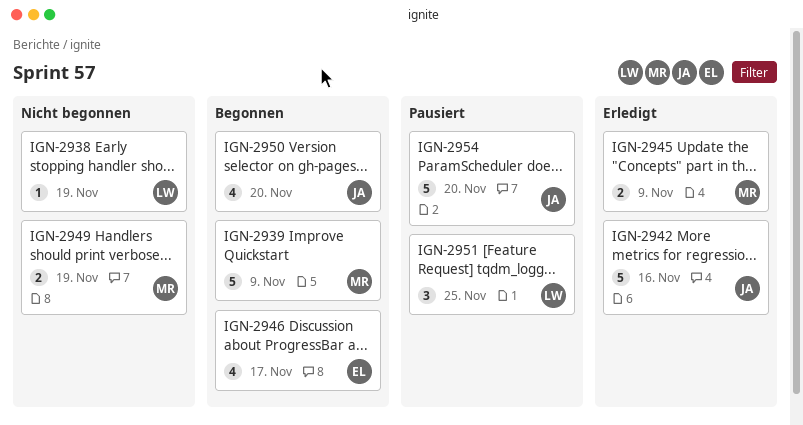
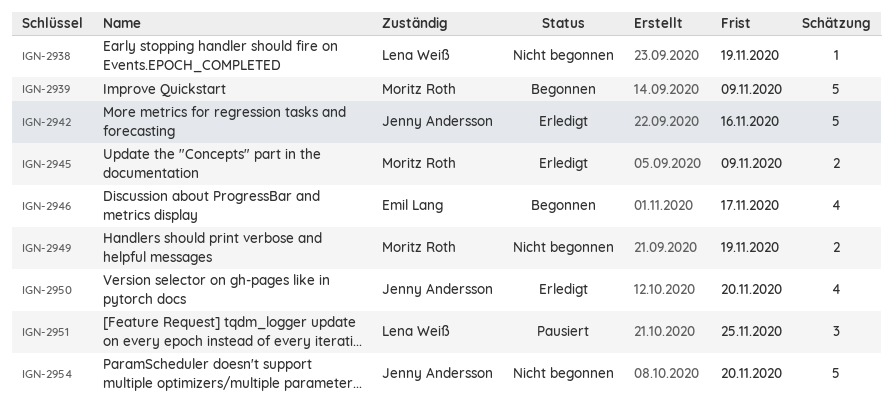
IGN-2950, status: Begonnen -> Erledigt
IGN-2954, status: Pausiert -> Nicht begonnen

